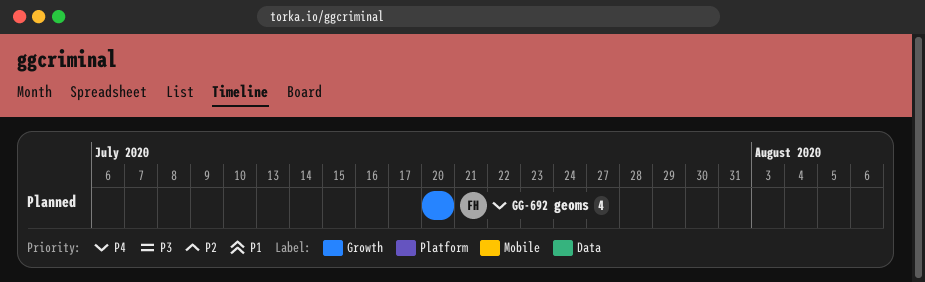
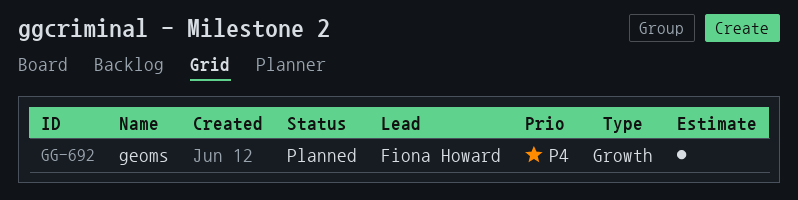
GG-692, estimate: 4 -> 1

